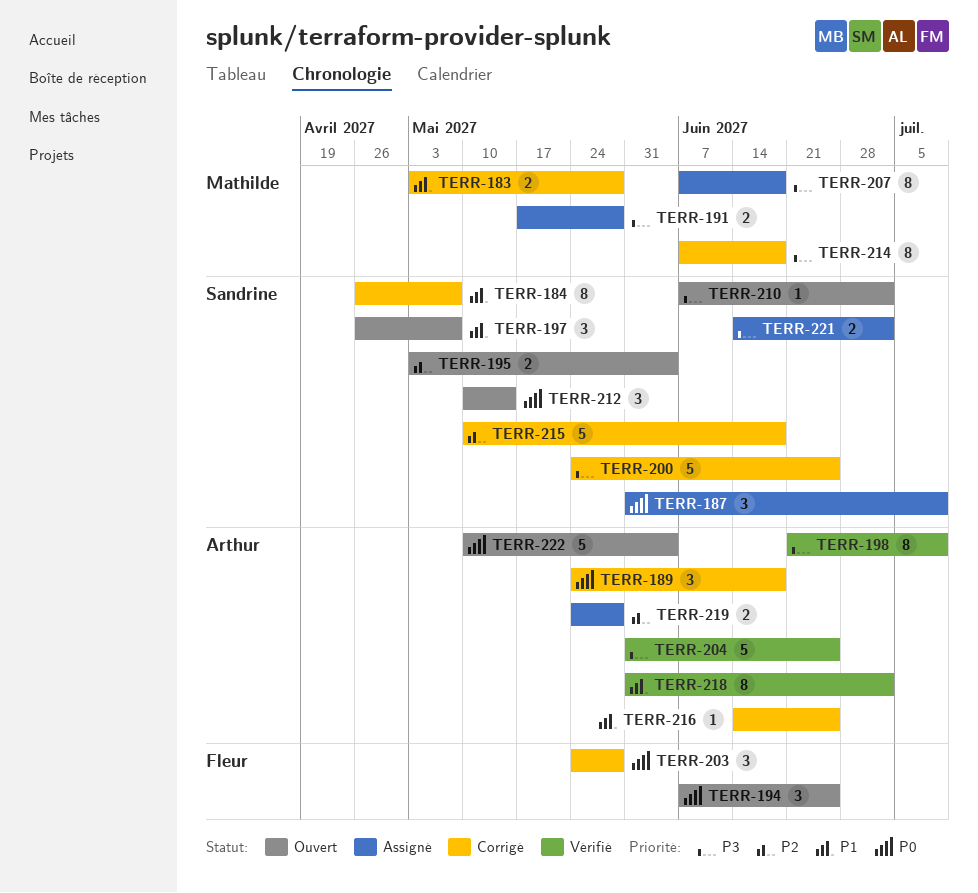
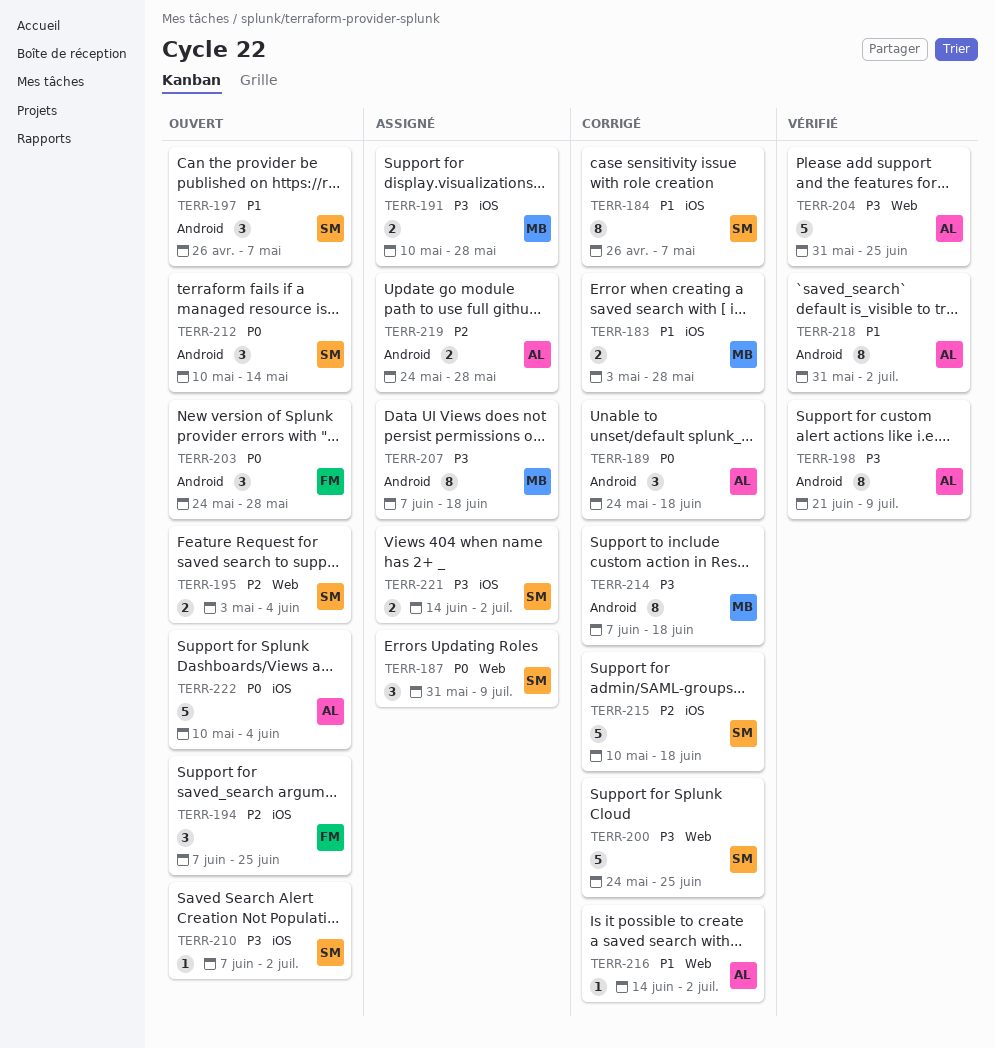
TERR-191, start: May 17 -> May 10
TERR-194, priority: P0 -> P2
TERR-203, status: Corrigé -> Ouvert
TERR-216, due: Jun 25 -> Jul 2

